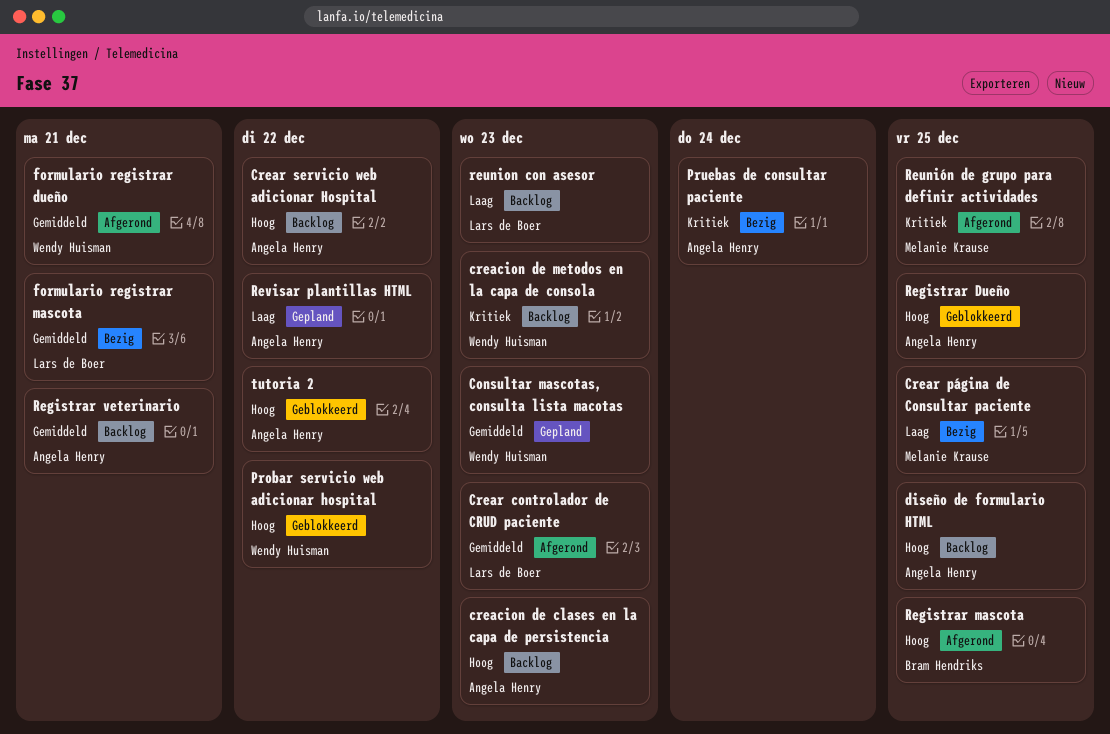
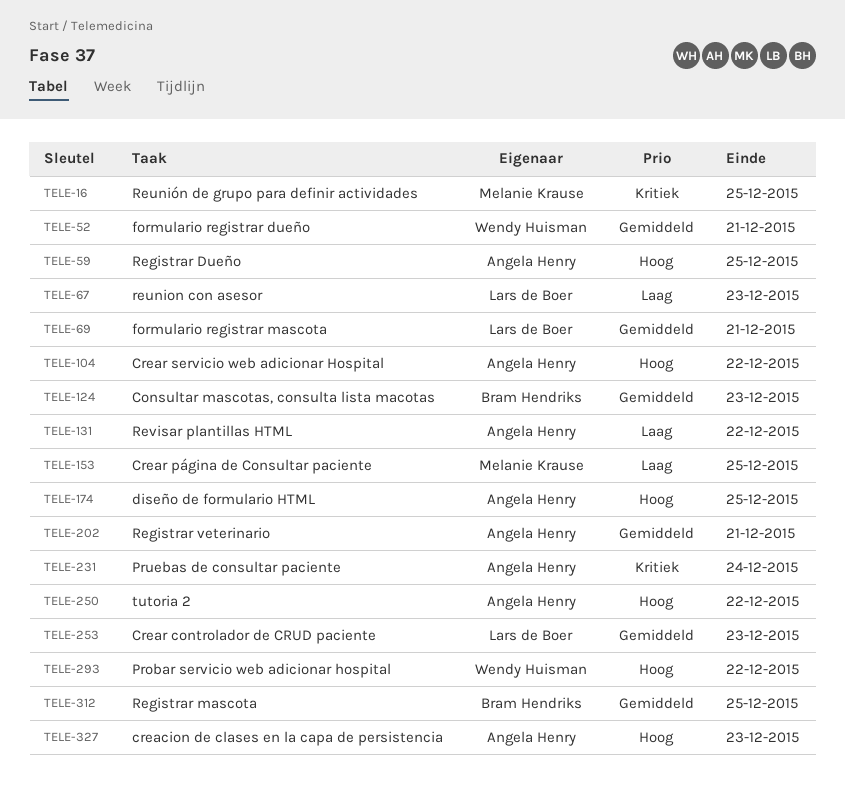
Consultar mascotas, consulta lista macotas, owner: Wendy Huisman -> Bram Hendriks
creacion de metodos en la capa de consola: present -> none
Registrar mascota, priority: Hoog -> Gemiddeld

